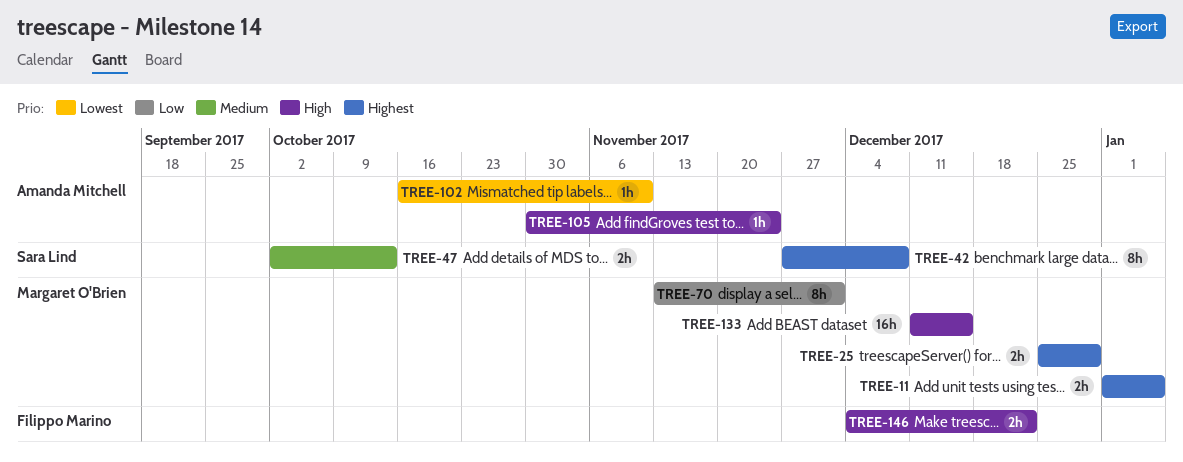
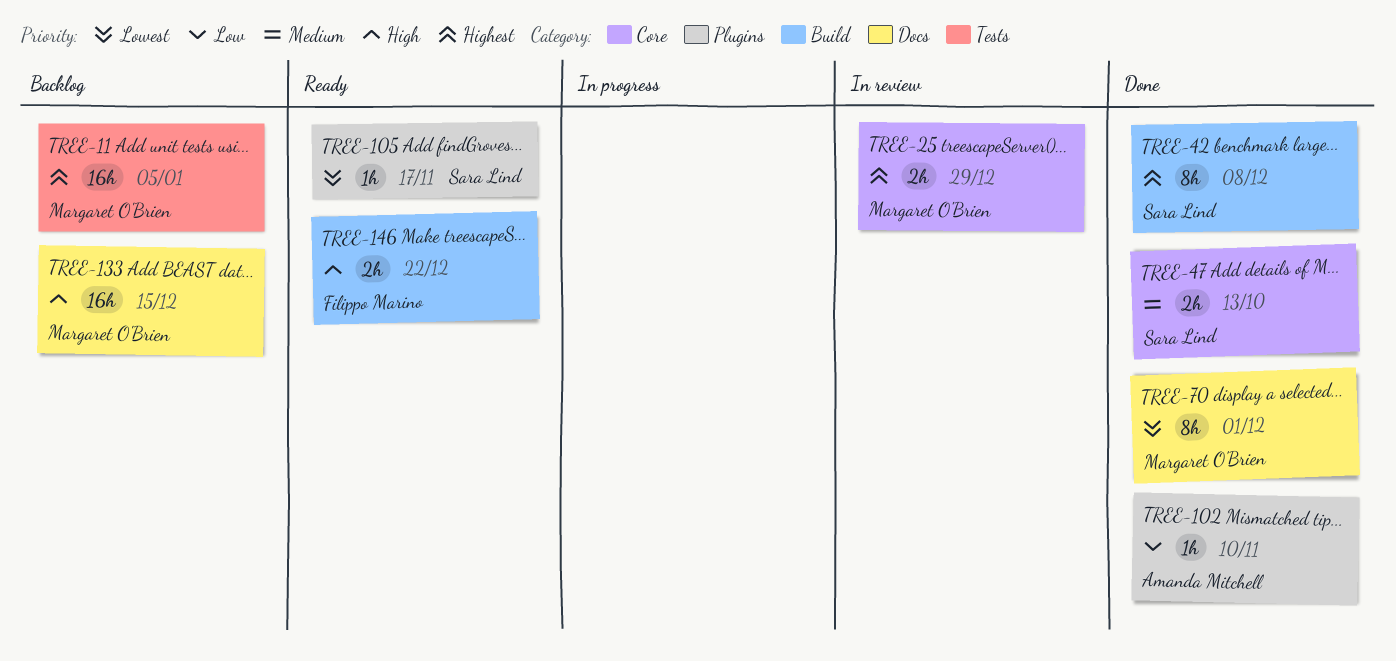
TREE-11, estimate: 2h -> 16h
TREE-70, priority: Low -> Lowest
TREE-102, priority: Lowest -> Low
TREE-105, owner: Amanda Mitchell -> Sara Lind
TREE-105, priority: High -> Lowest
TREE-105, due: Nov 24 -> Nov 17

